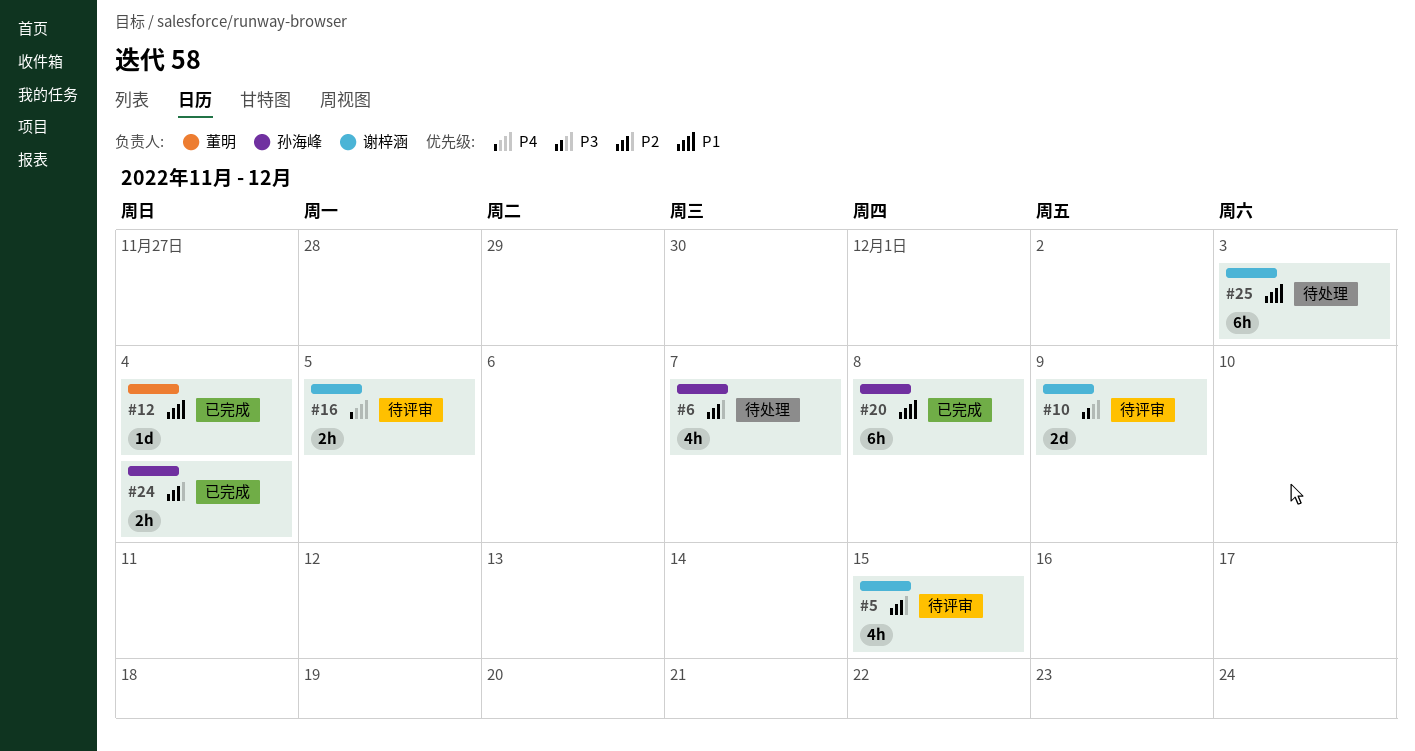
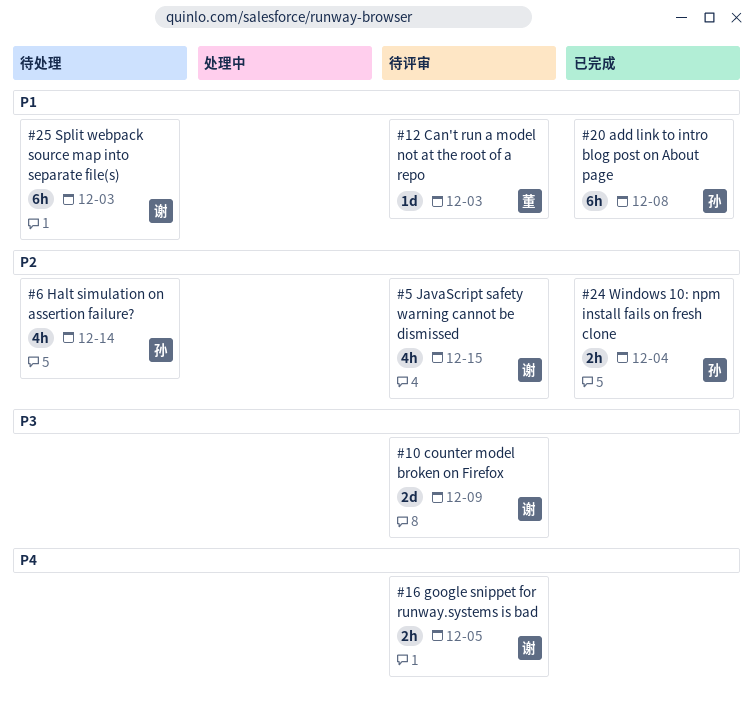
#6, due: Dec 7 -> Dec 14
#12, status: 已完成 -> 待评审
#12, due: Dec 4 -> Dec 3

